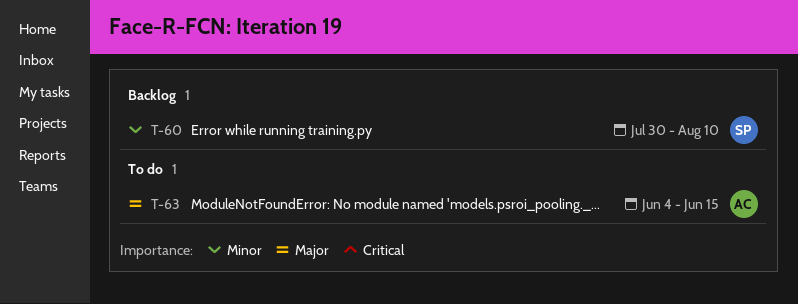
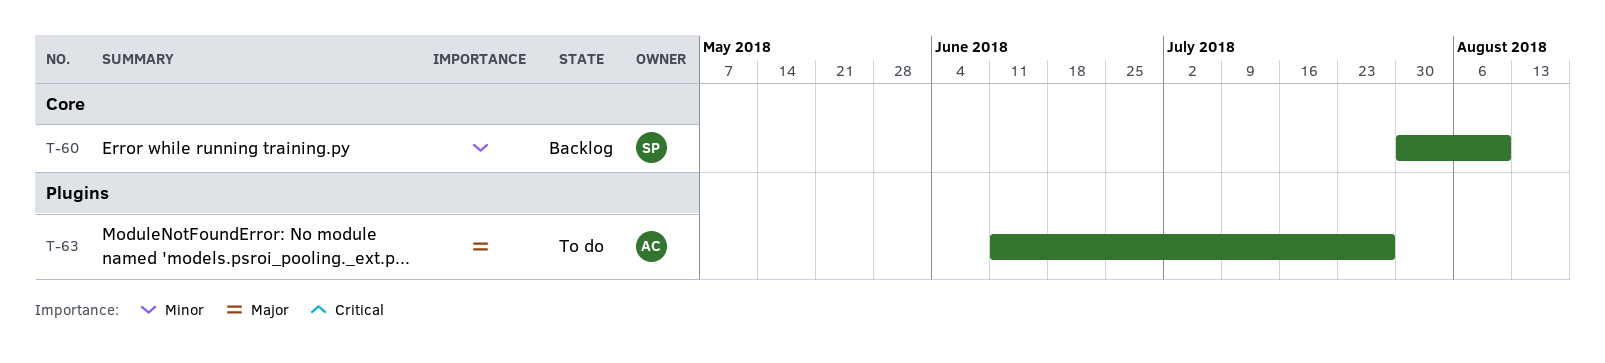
T-63, start: Jun 4 -> Jun 11
T-63, due: Jun 15 -> Jul 27

